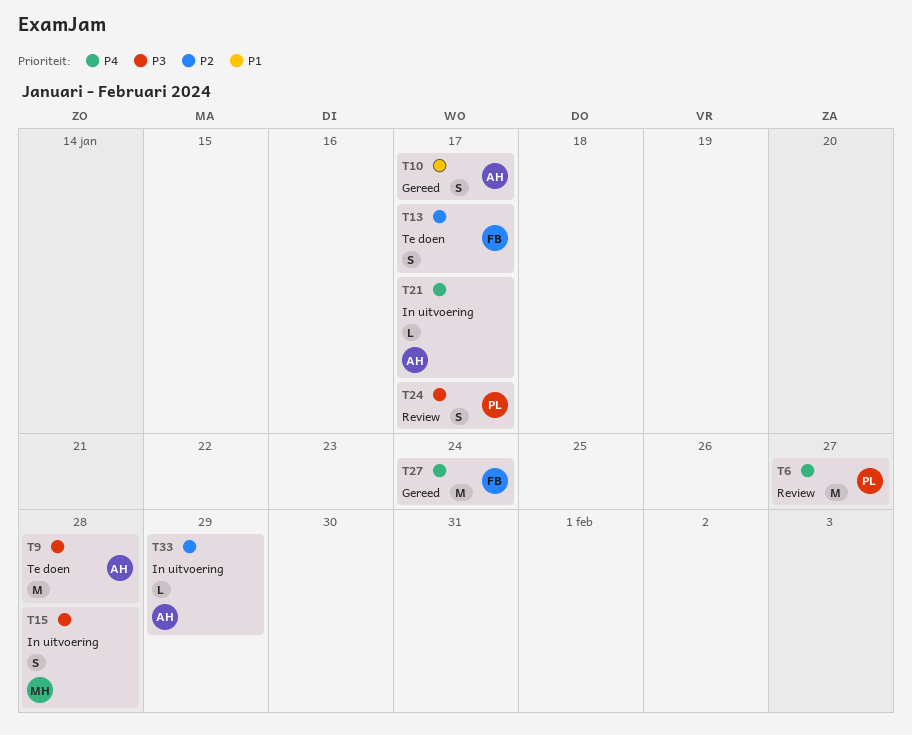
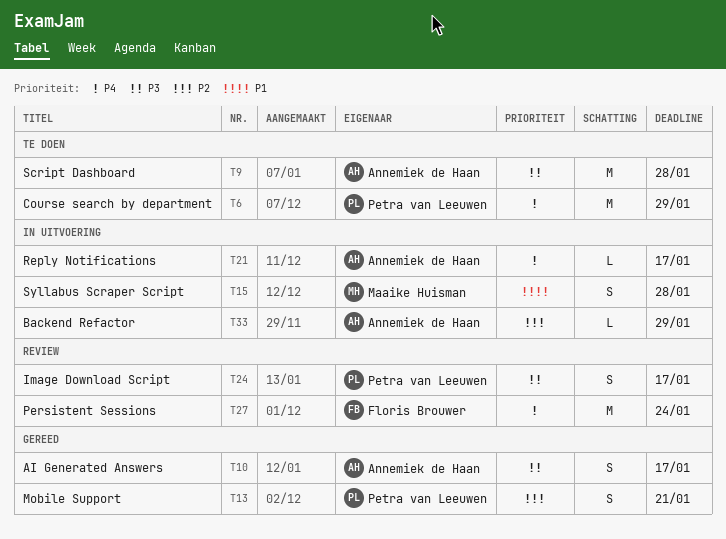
T6, status: Review -> Te doen
T6, due: Jan 27 -> Jan 29
T10, priority: P1 -> P3
T13, status: Te doen -> Gereed
T13, owner: Floris Brouwer -> Petra van Leeuwen
T13, due: Jan 17 -> Jan 21
T15, priority: P3 -> P1
T27, status: Gereed -> Review

